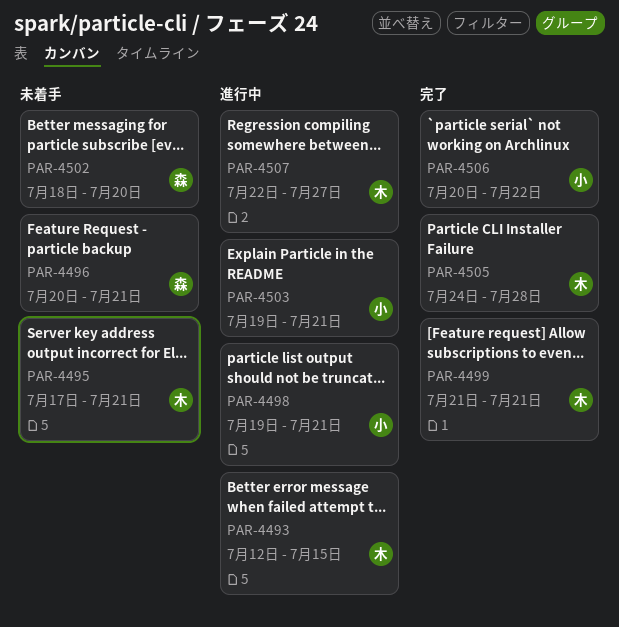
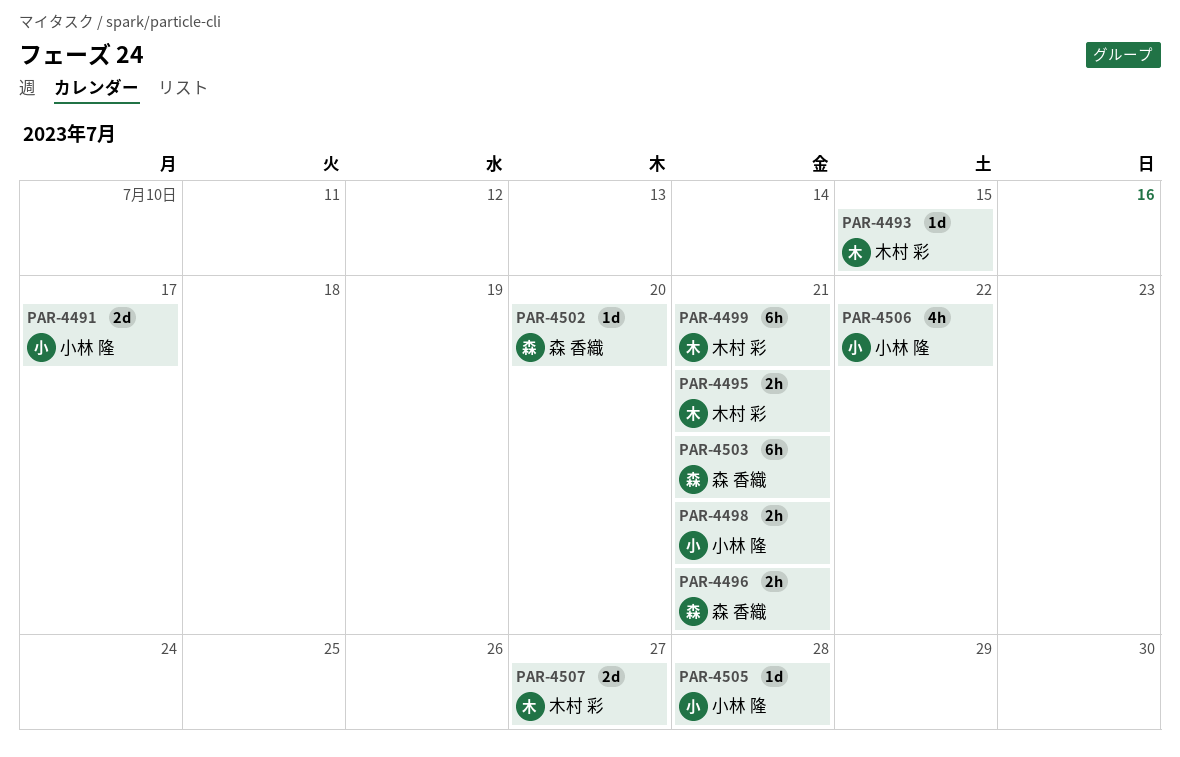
PAR-4491: none -> present
PAR-4503, owner: 小林 隆 -> 森 香織
PAR-4505, owner: 木村 彩 -> 小林 隆

